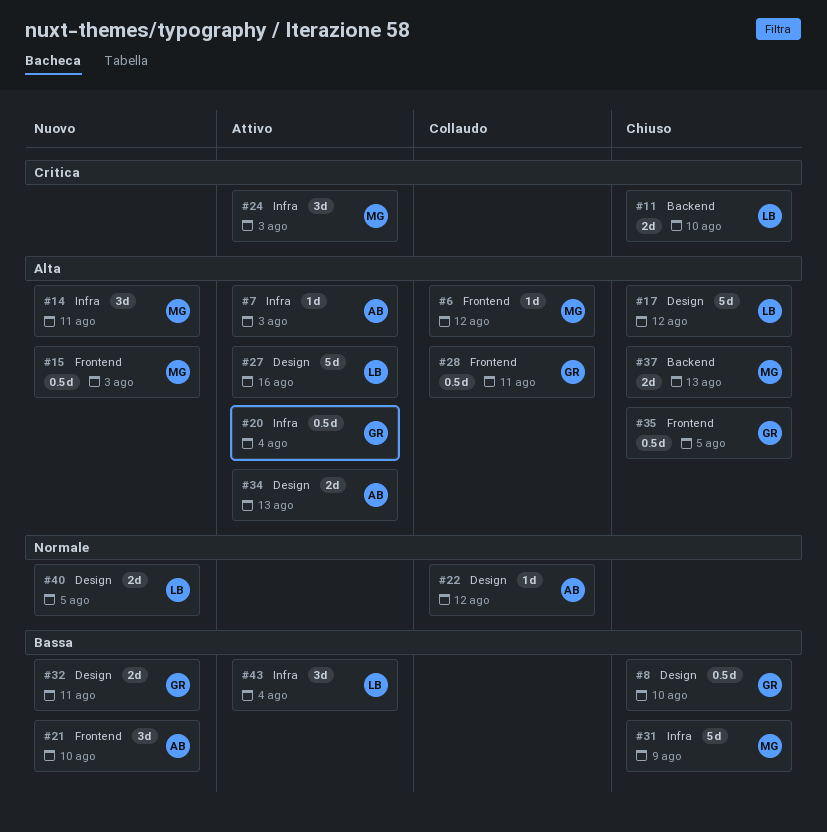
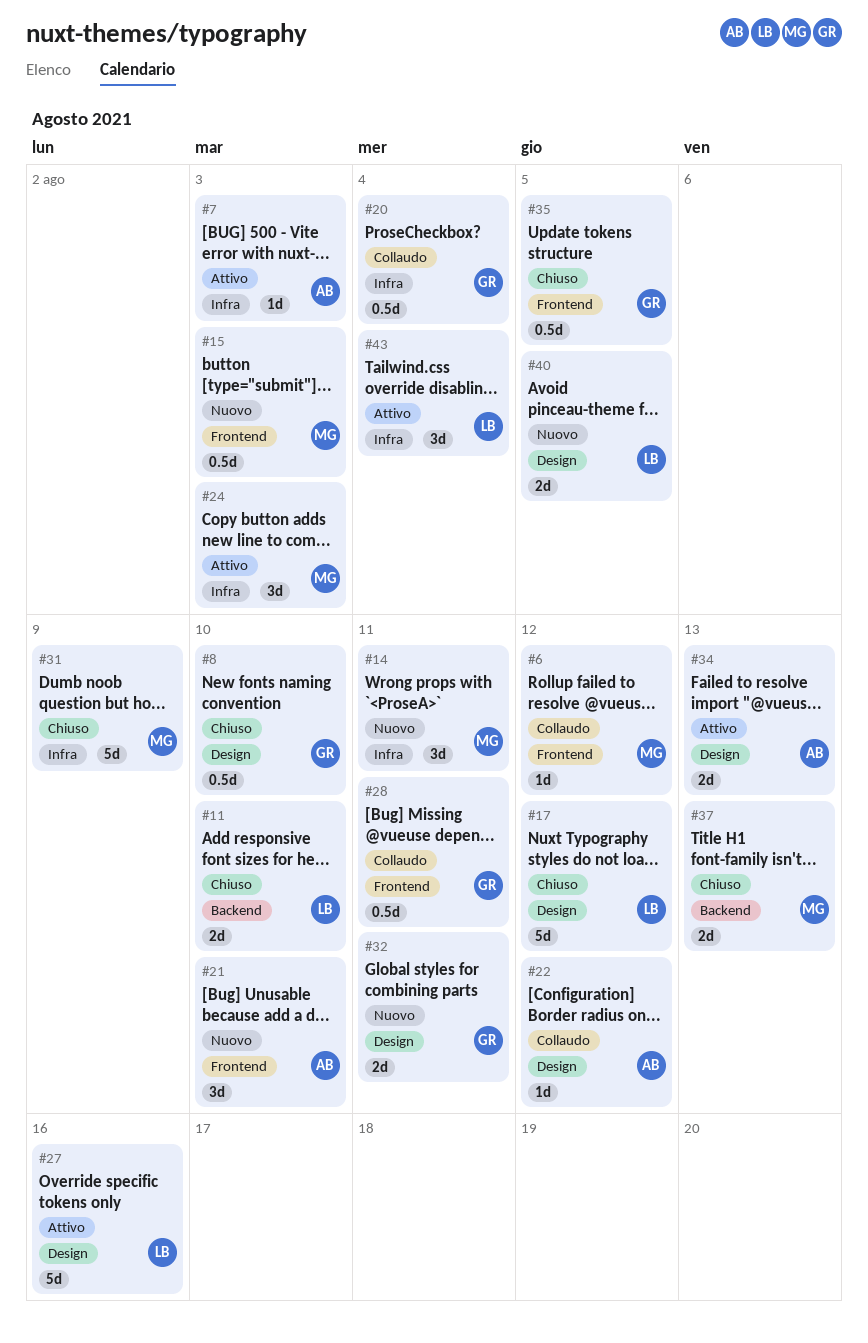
#20, status: Attivo -> Collaudo

